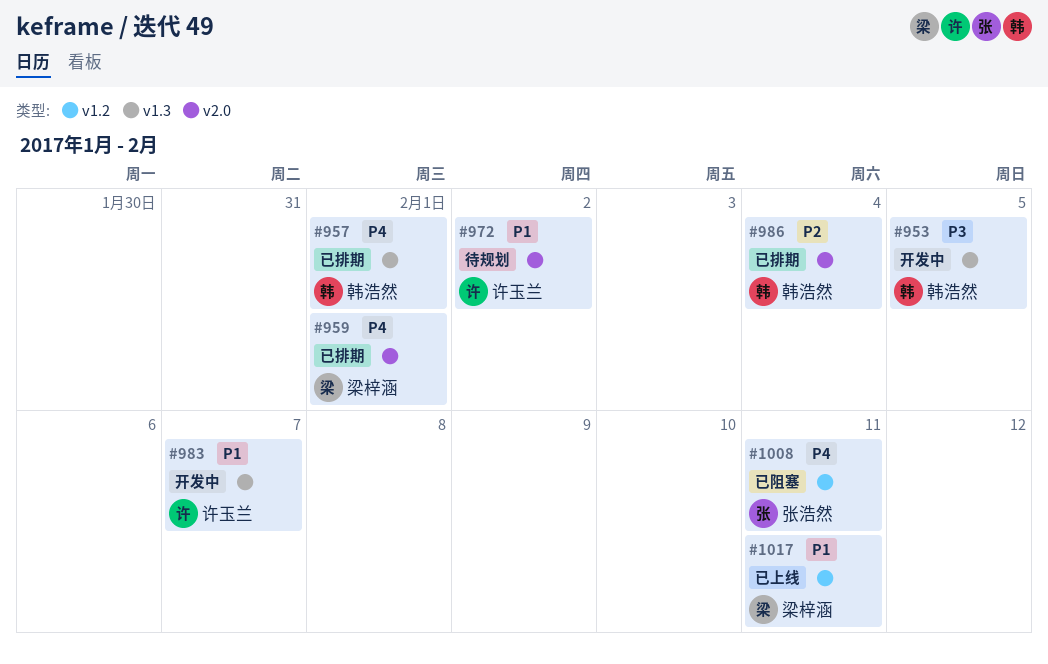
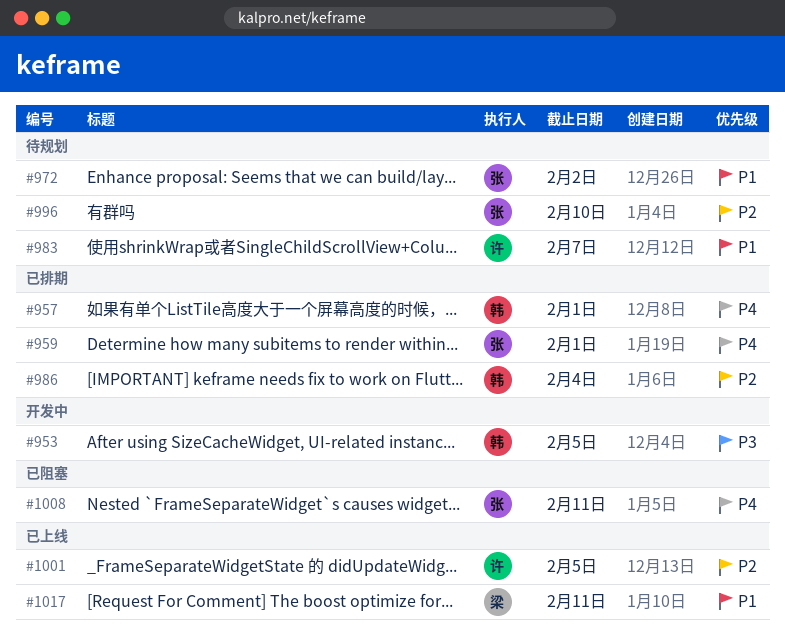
#959, owner: 梁梓涵 -> 张浩然
#972, owner: 许玉兰 -> 张浩然
#983, status: 开发中 -> 待规划
#996: none -> present
#1001: none -> present

